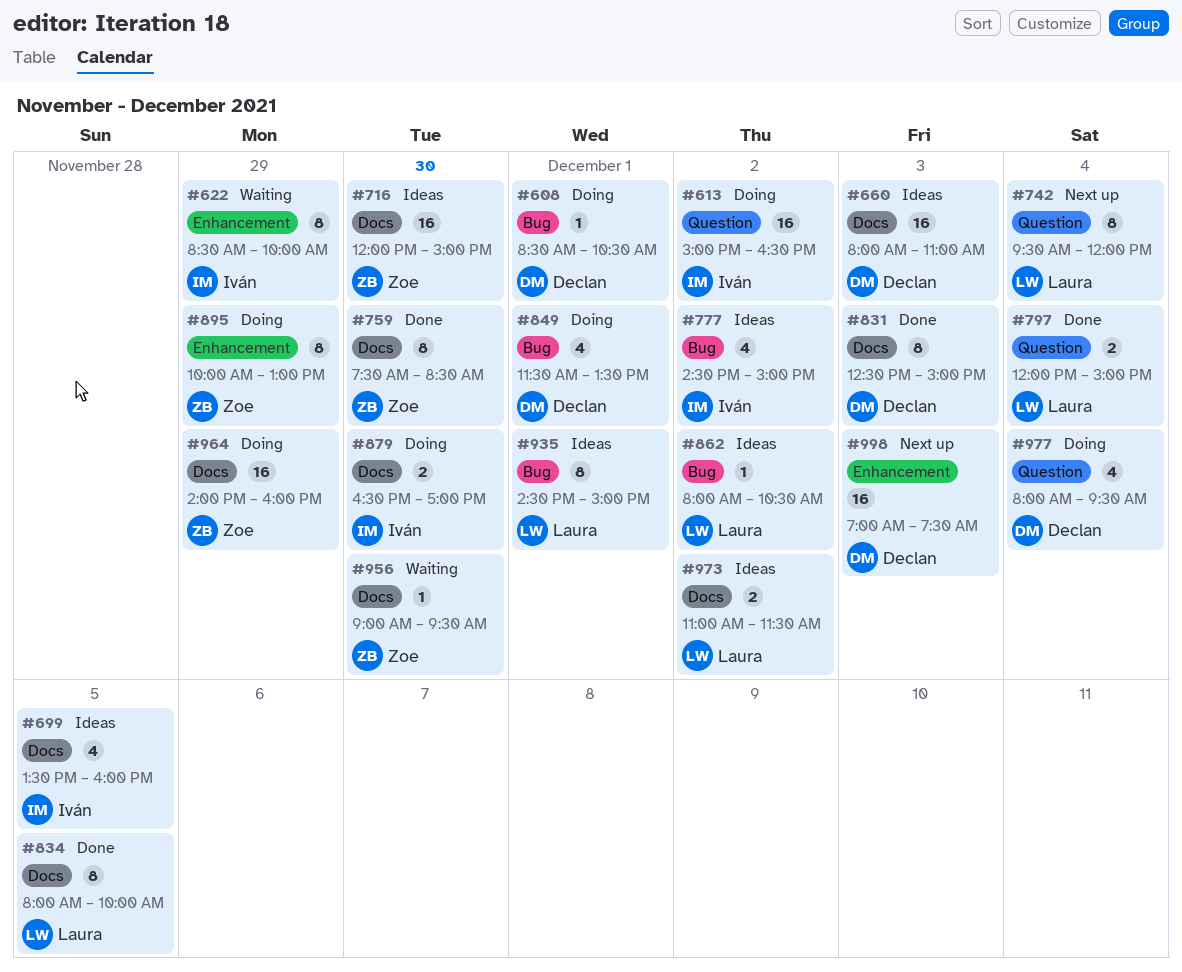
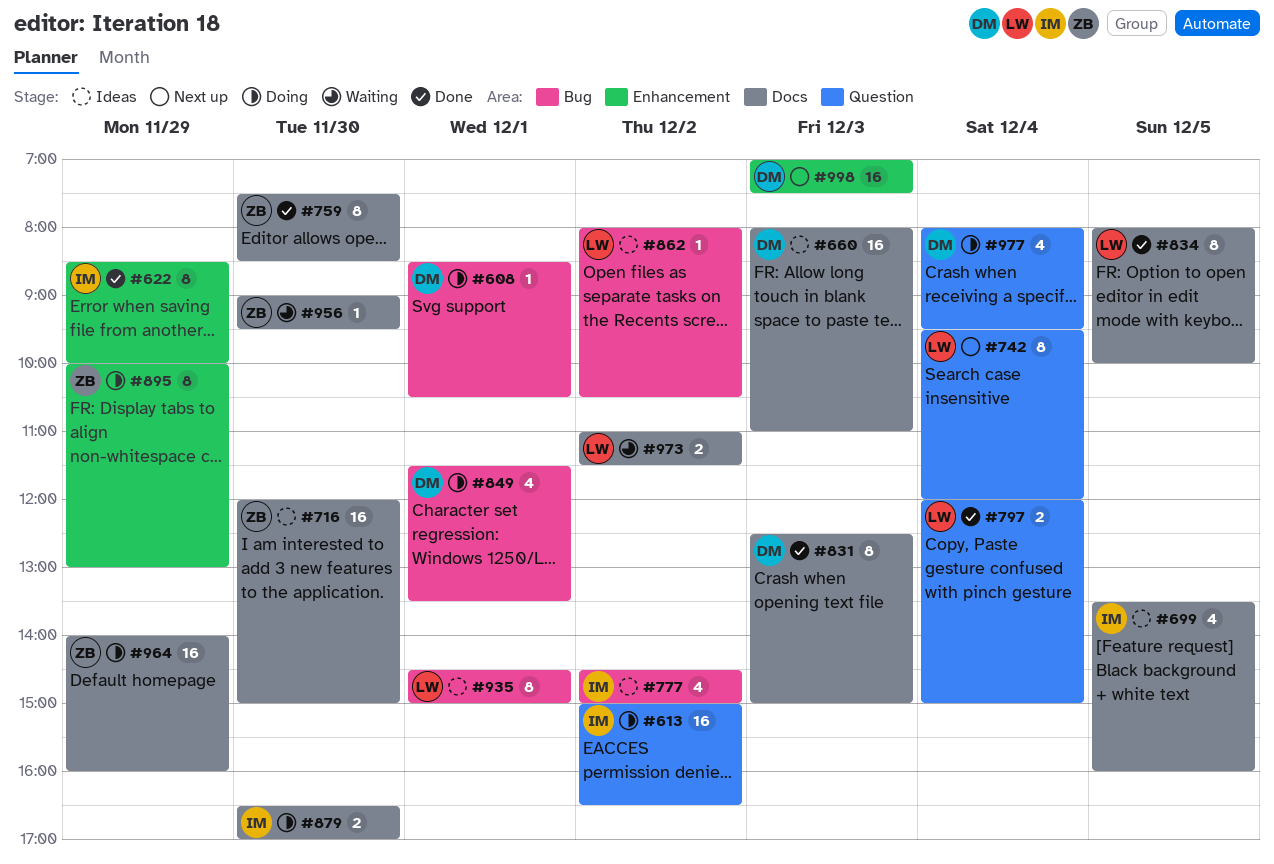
#622, status: Waiting -> Done
#973, status: Ideas -> Waiting

